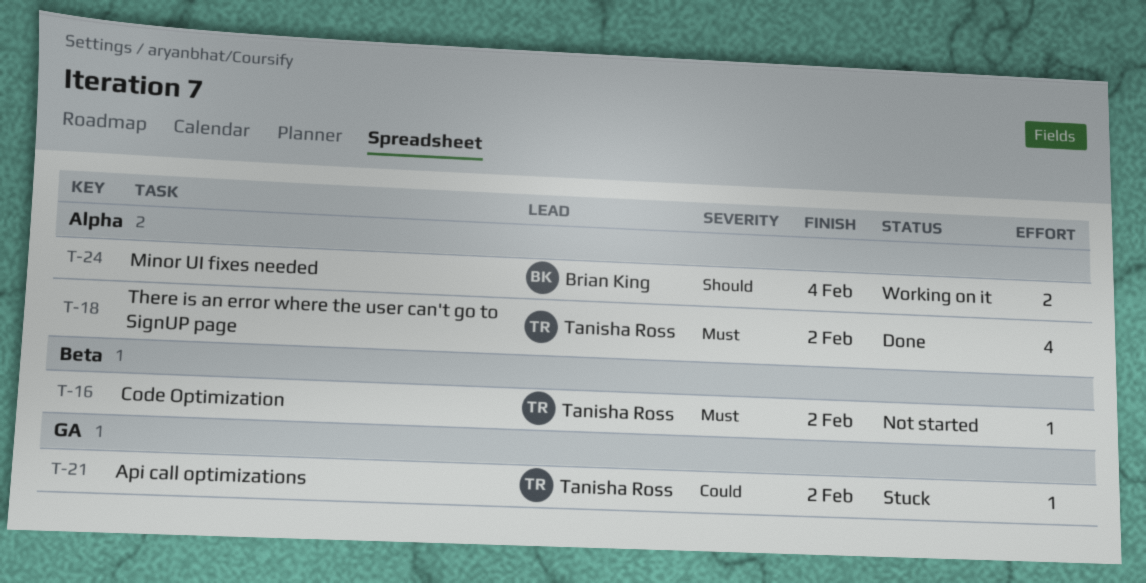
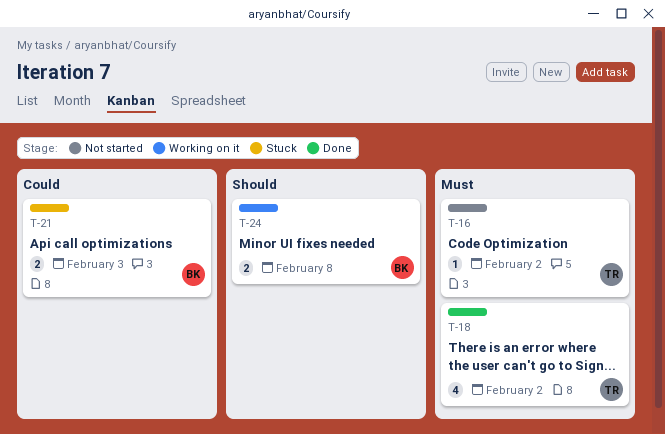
T-21, owner: Tanisha Ross -> Brian King
T-21, estimate: 1 -> 2
T-21, due: Feb 2 -> Feb 3
T-24, due: Feb 4 -> Feb 8

